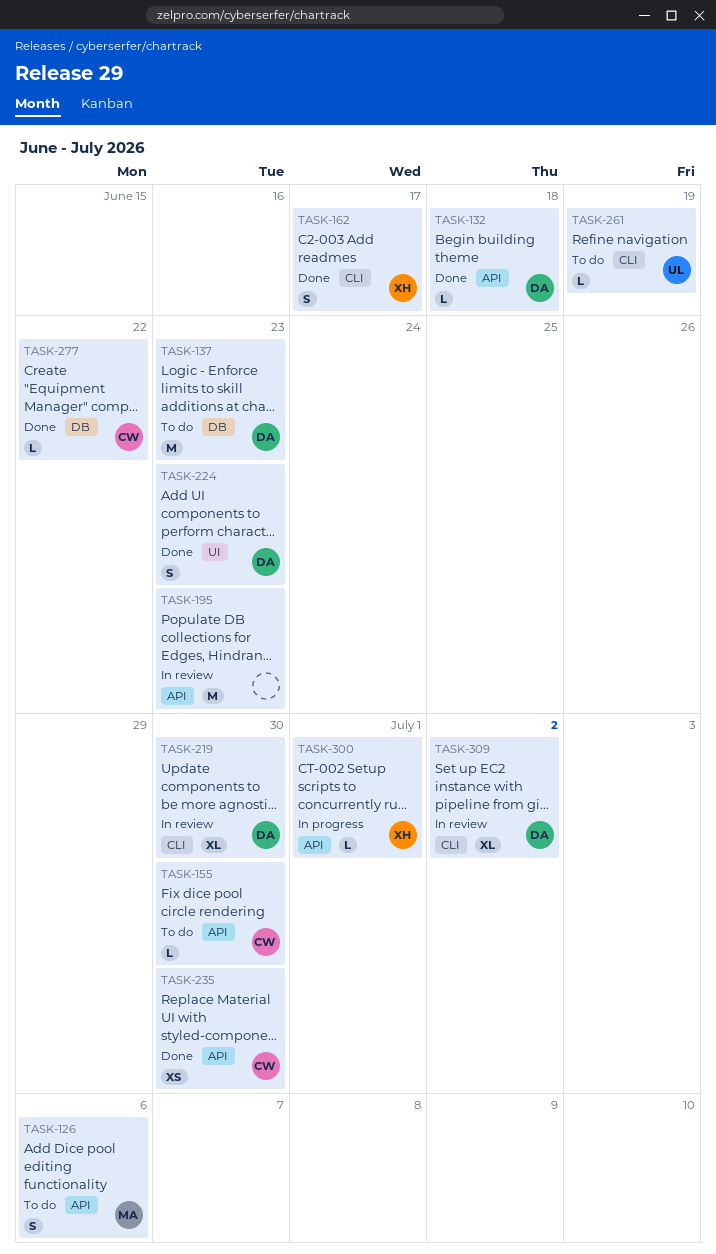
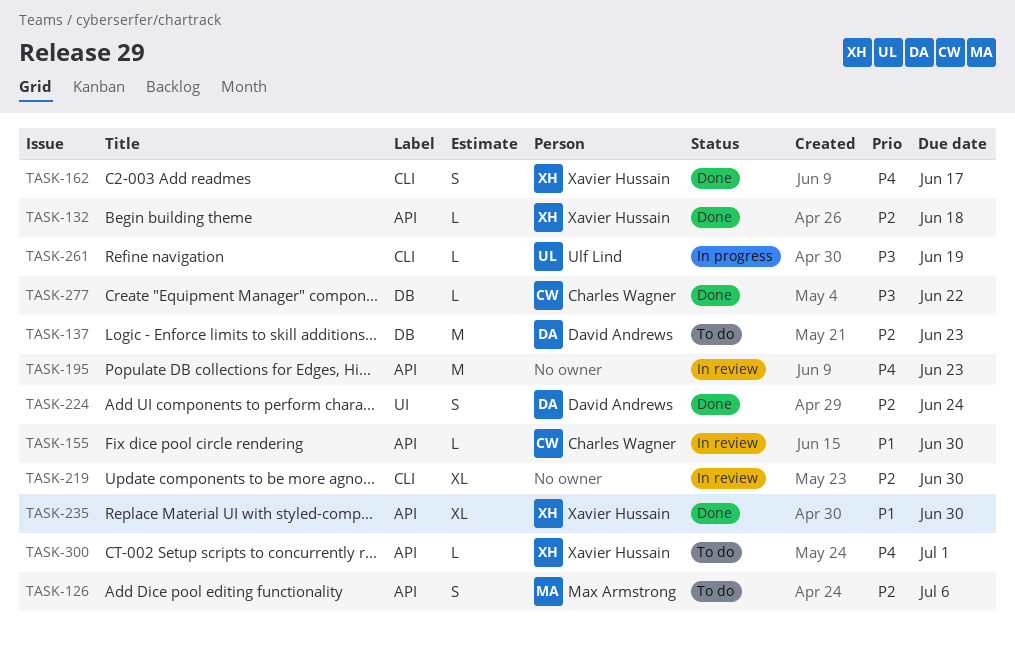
TASK-132, owner: David Andrews -> Xavier Hussain
TASK-155, status: To do -> In review
TASK-219, owner: David Andrews -> none
TASK-224, due: Jun 23 -> Jun 24
TASK-235, owner: Charles Wagner -> Xavier Hussain
TASK-235, estimate: XS -> XL
TASK-261, status: To do -> In progress
TASK-300, status: In progress -> To do
TASK-309: present -> none

